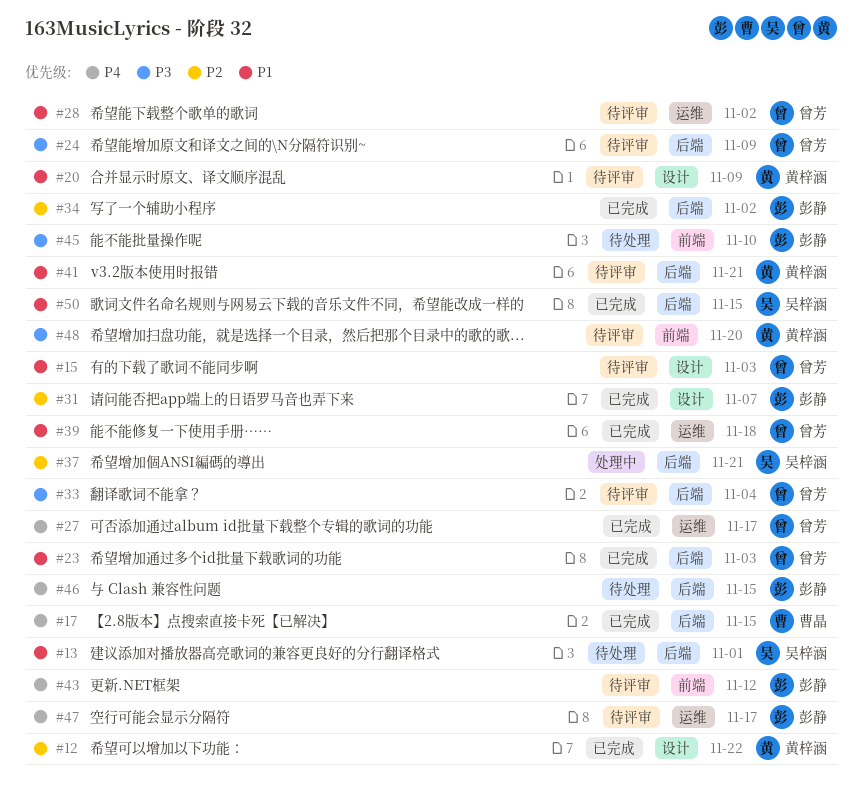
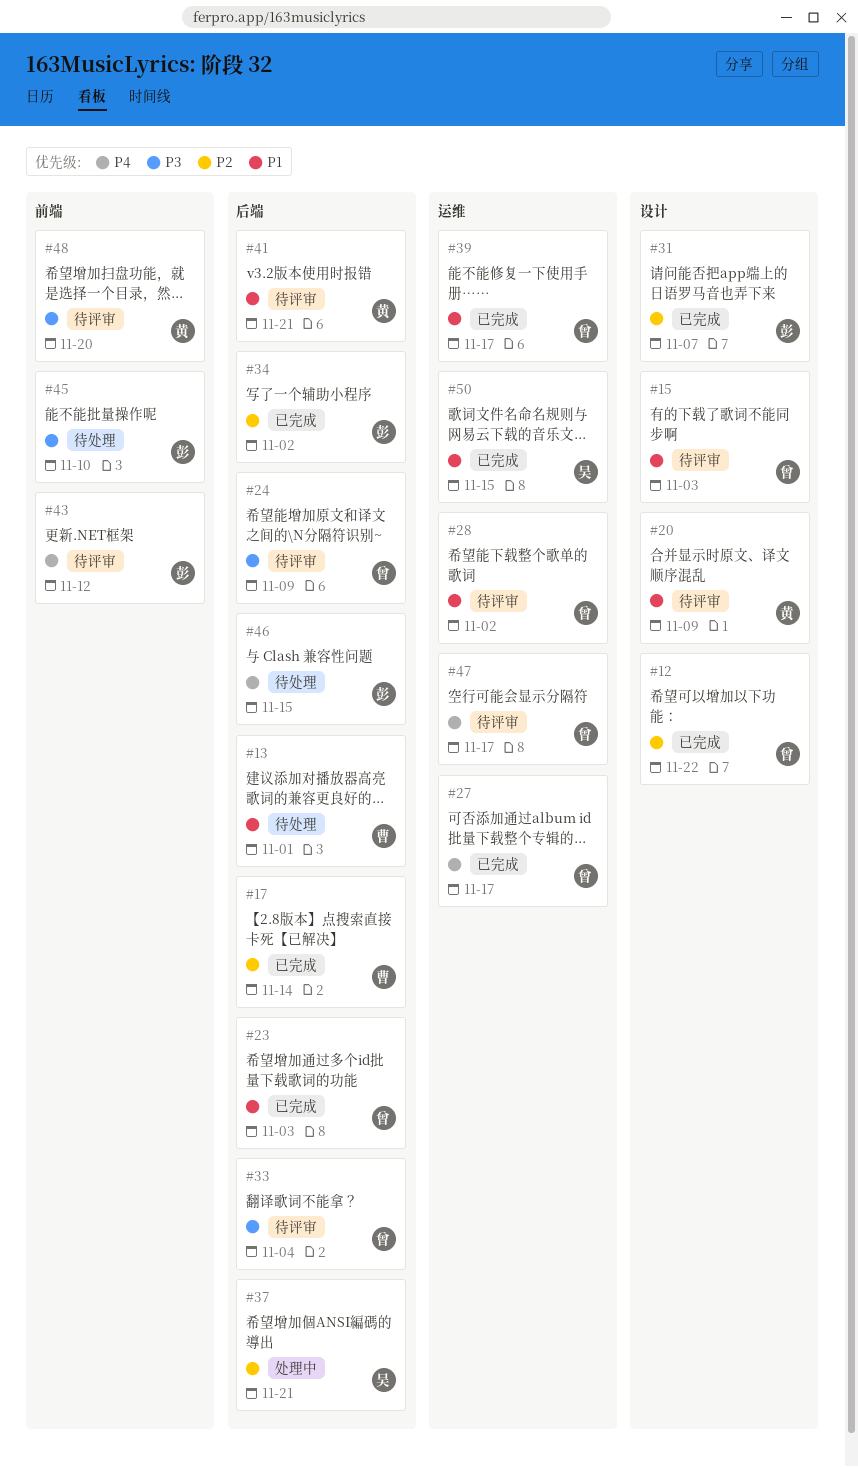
#12, owner: 黄梓涵 -> 曾芳
#13, owner: 吴梓涵 -> 曹晶
#17, priority: P4 -> P2
#17, due: Nov 15 -> Nov 14
#39, due: Nov 18 -> Nov 17
#47, owner: 彭静 -> 曾芳
#50, label: 后端 -> 运维

